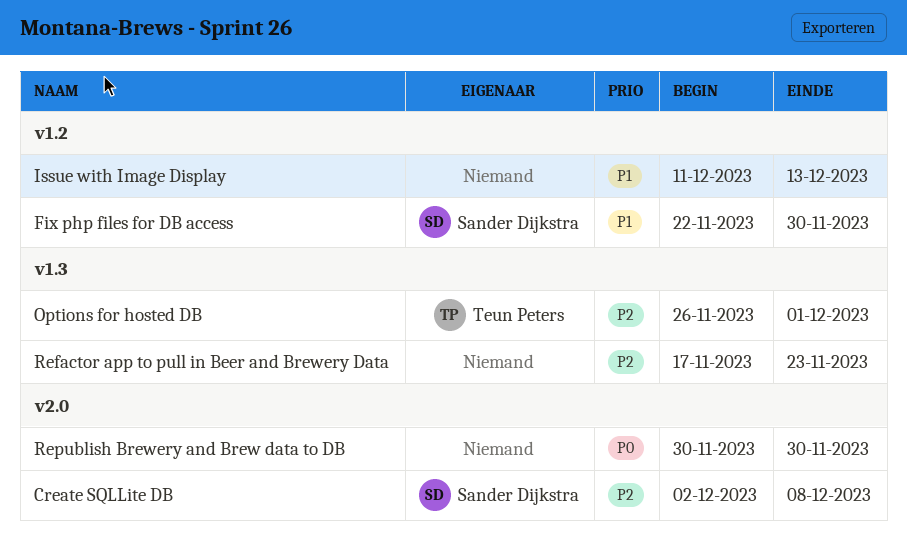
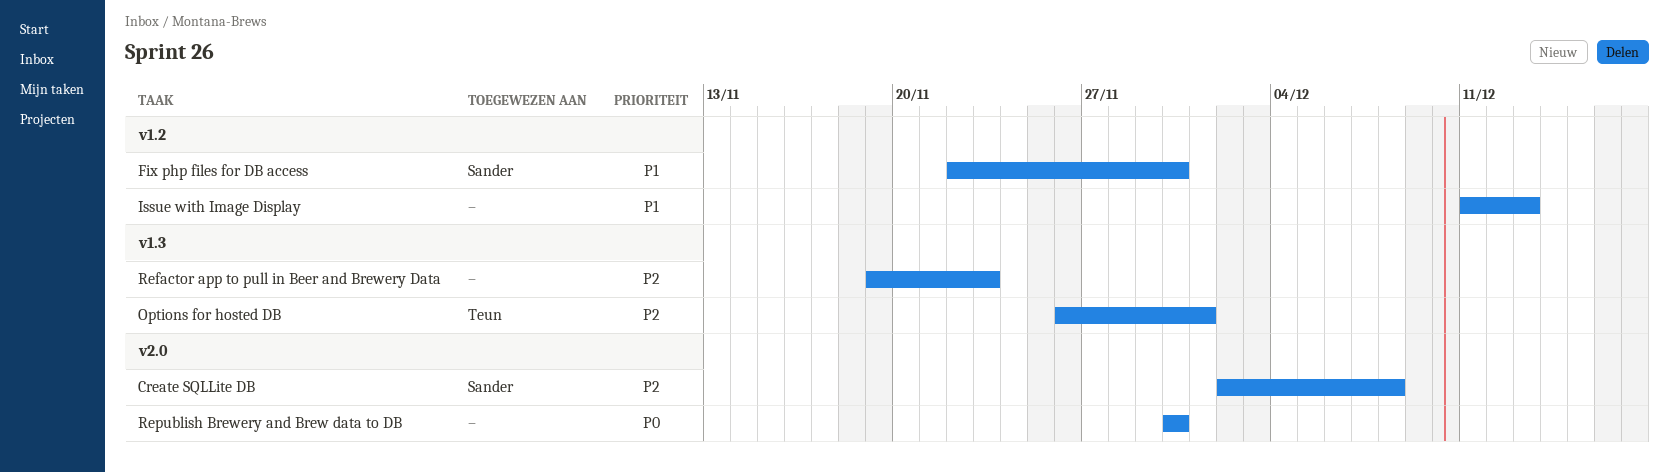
Refactor app to pull in Beer and Brewery Data, start: Nov 17 -> Nov 19

